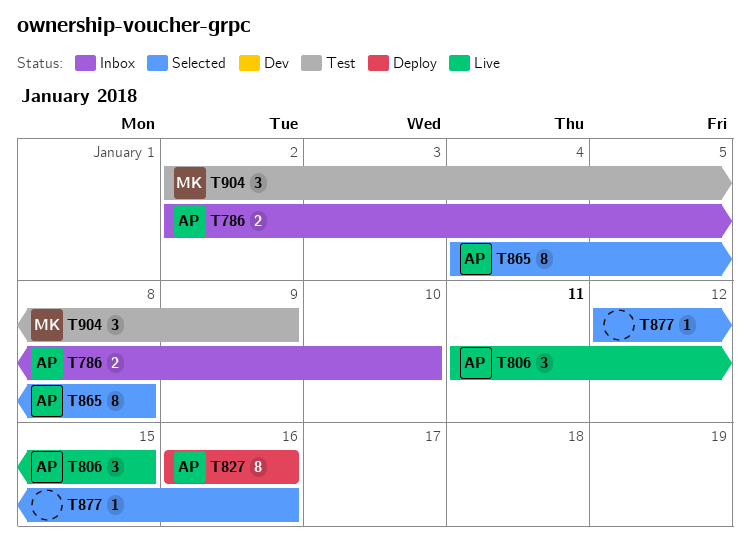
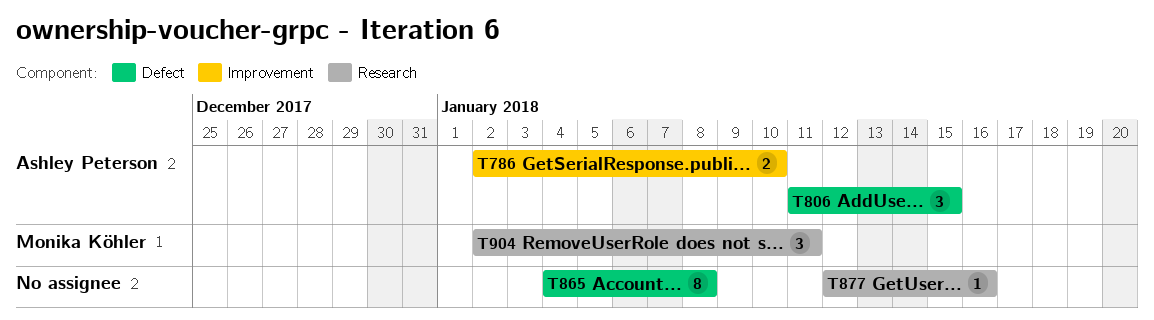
T827: present -> none
T865, owner: Ashley Peterson -> none
T904, due: Jan 9 -> Jan 11

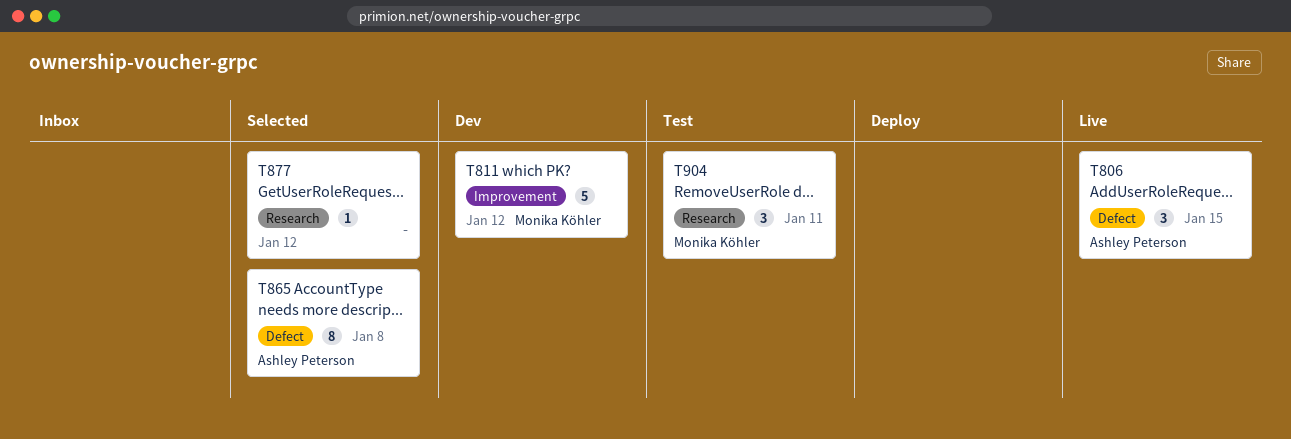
T786: present -> none
T811: none -> present
T865, owner: none -> Ashley Peterson
T877, due: Jan 16 -> Jan 12

